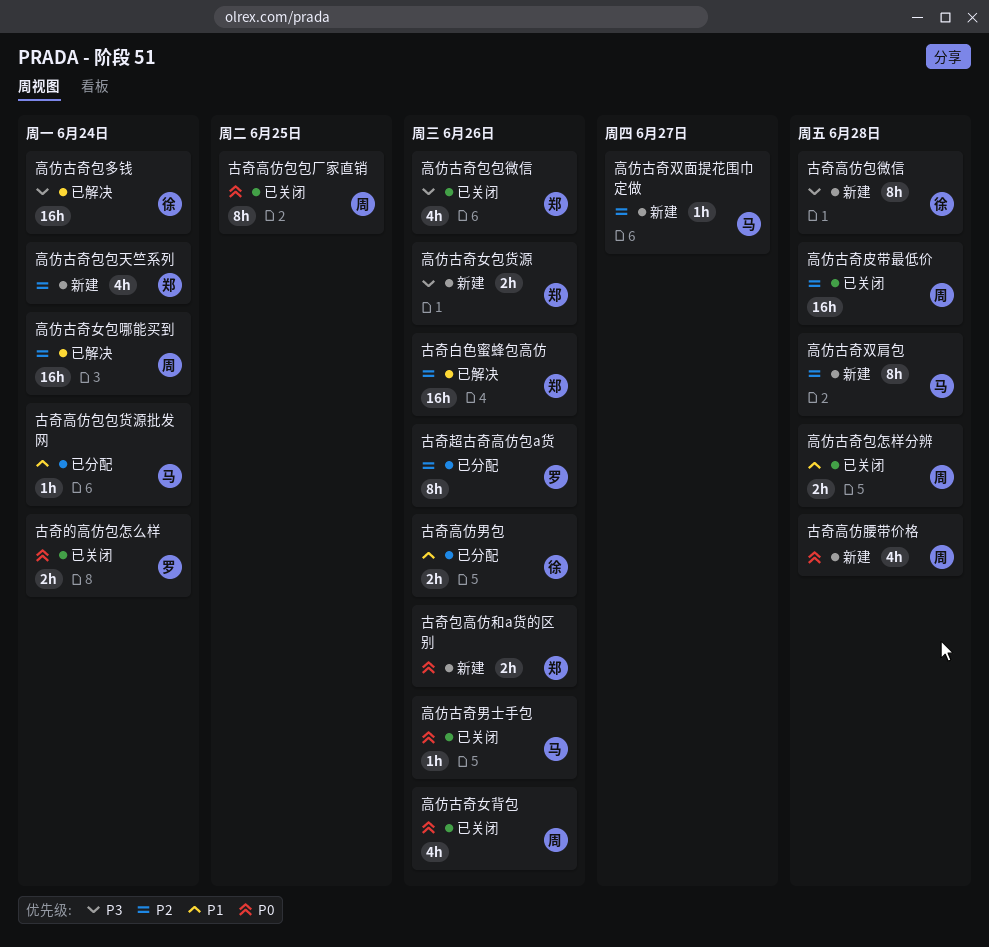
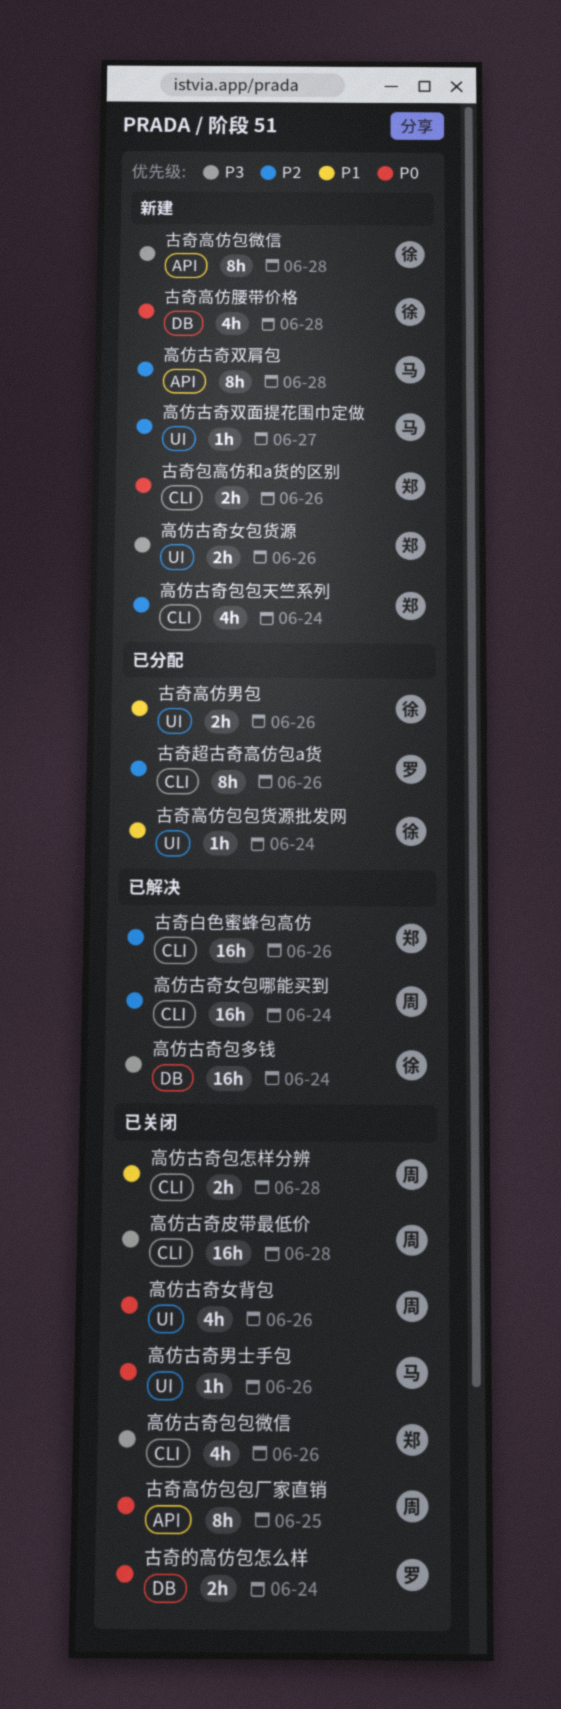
古奇高仿包包货源批发网, owner: 马 -> 徐
古奇高仿腰带价格, owner: 周 -> 徐
高仿古奇皮带最低价, priority: P2 -> P3

